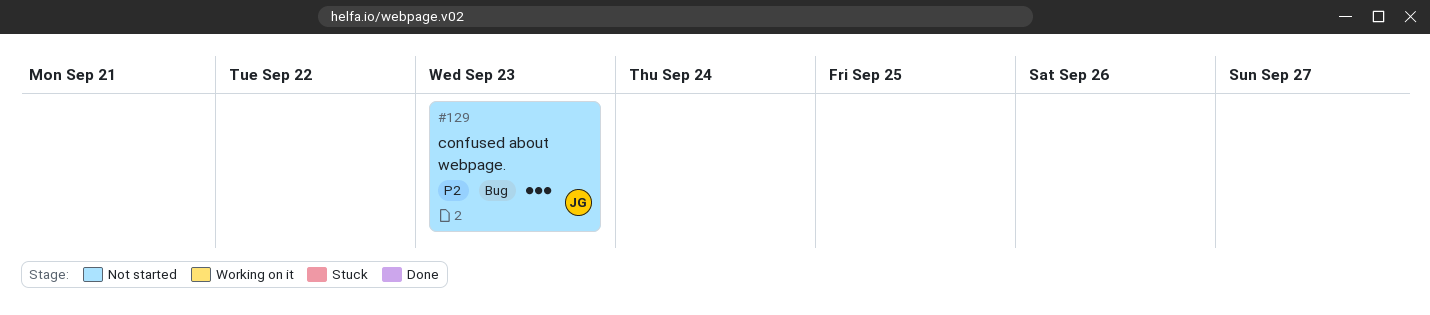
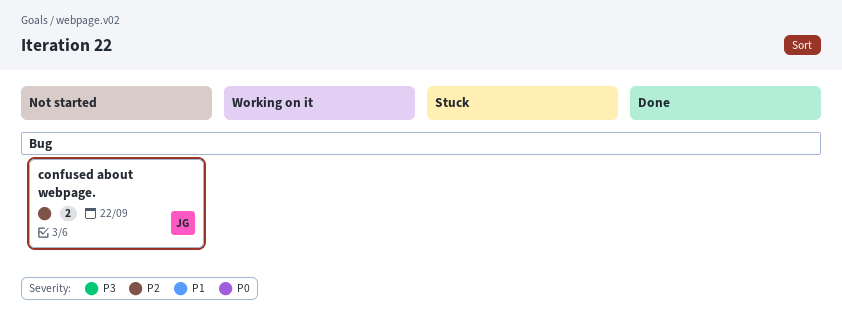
confused about webpage., estimate: 3 -> 2
confused about webpage., due: Sep 23 -> Sep 22

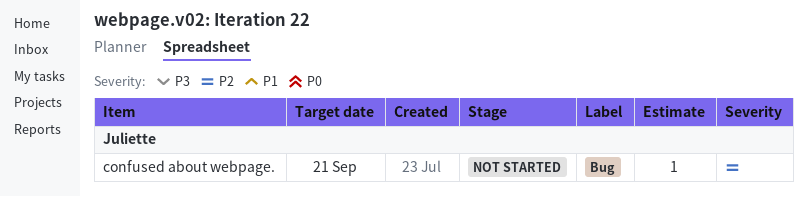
confused about webpage., estimate: 2 -> 1
confused about webpage., due: Sep 22 -> Sep 21

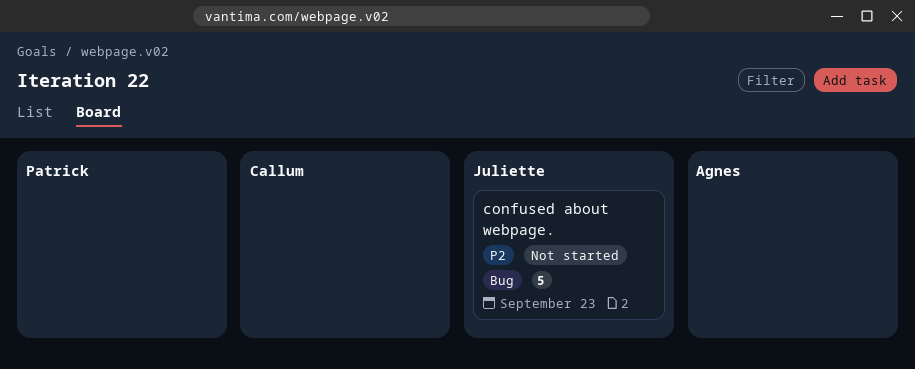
confused about webpage., estimate: 1 -> 5
confused about webpage., due: Sep 21 -> Sep 23

